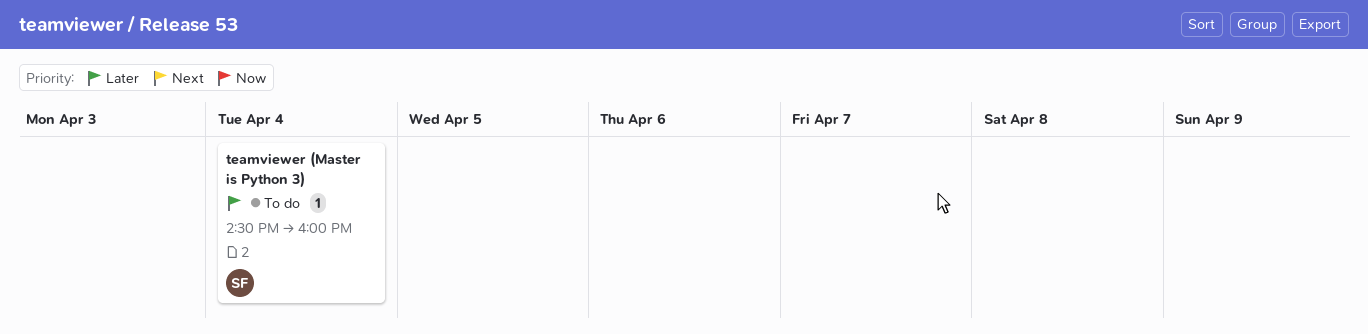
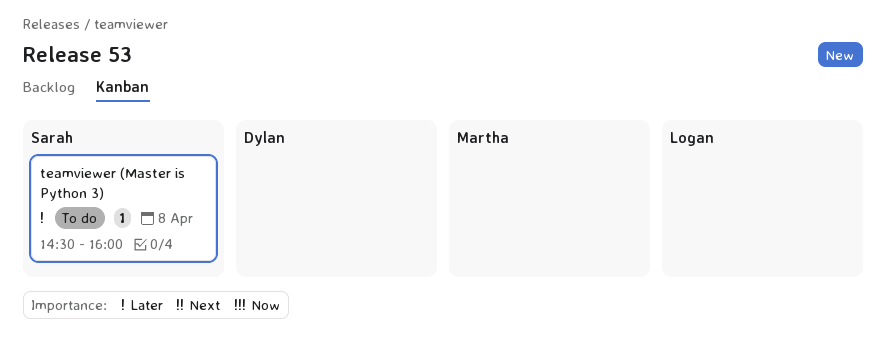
teamviewer (Master is Python 3), day: Apr 4 -> Apr 8

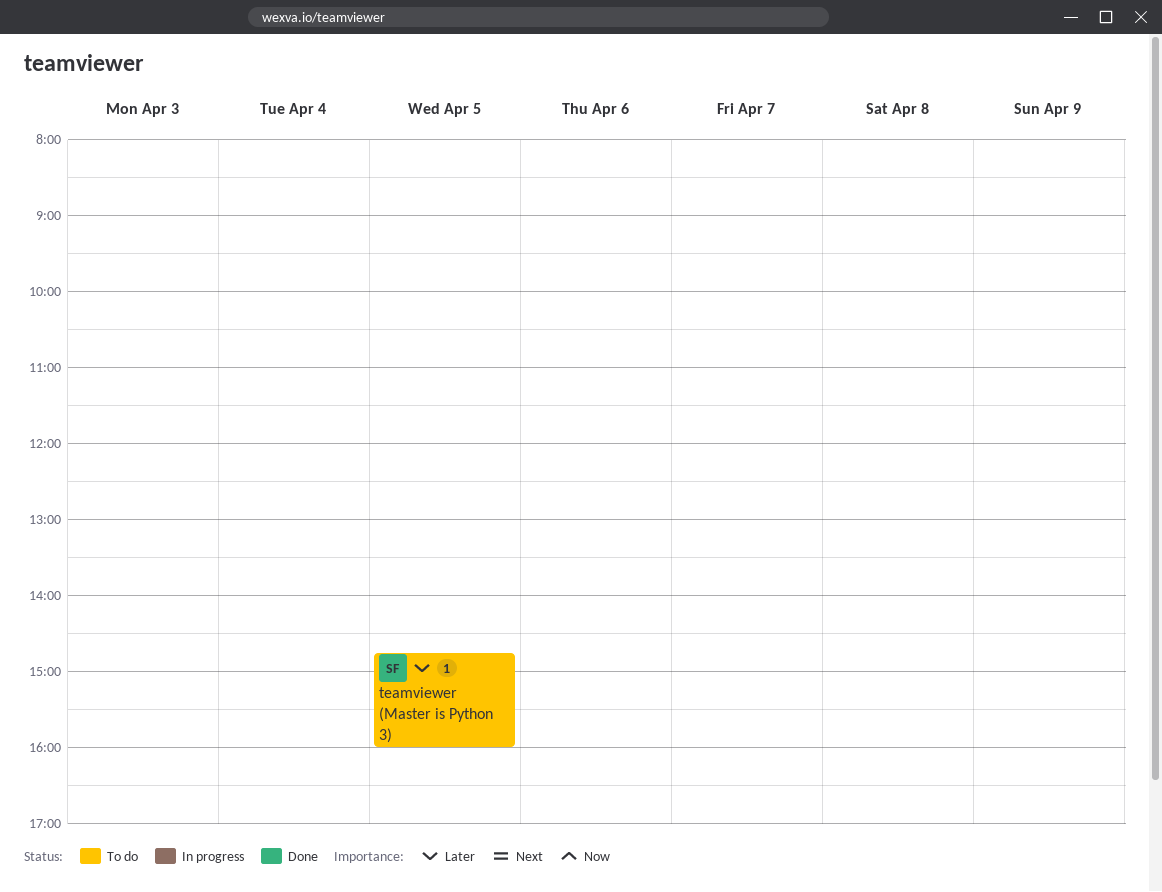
teamviewer (Master is Python 3), day: Apr 8 -> Apr 5
teamviewer (Master is Python 3), begins: 14:30 -> 14:45

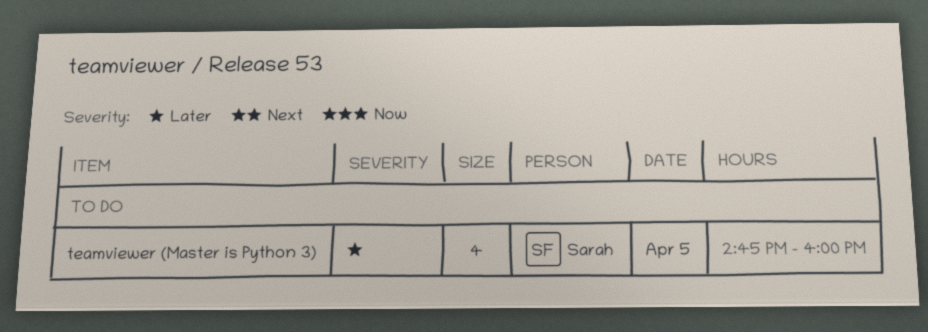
teamviewer (Master is Python 3), estimate: 1 -> 4

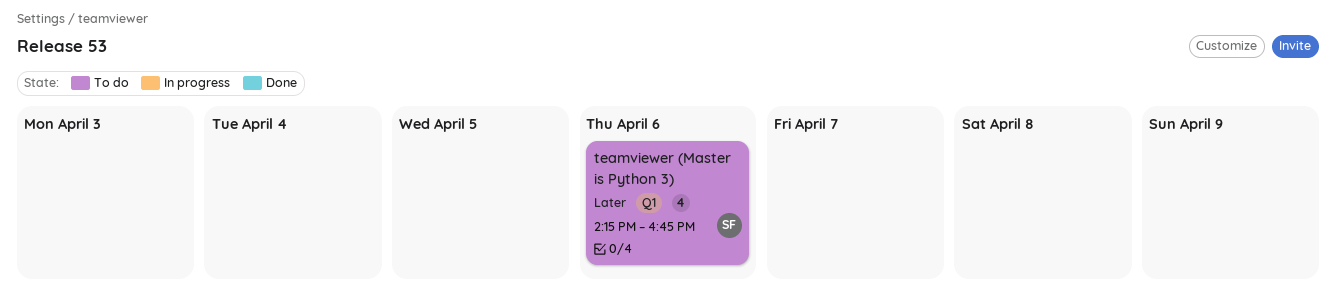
teamviewer (Master is Python 3), day: Apr 5 -> Apr 6
teamviewer (Master is Python 3), begins: 14:45 -> 14:15
teamviewer (Master is Python 3), ends: 16:00 -> 16:45

